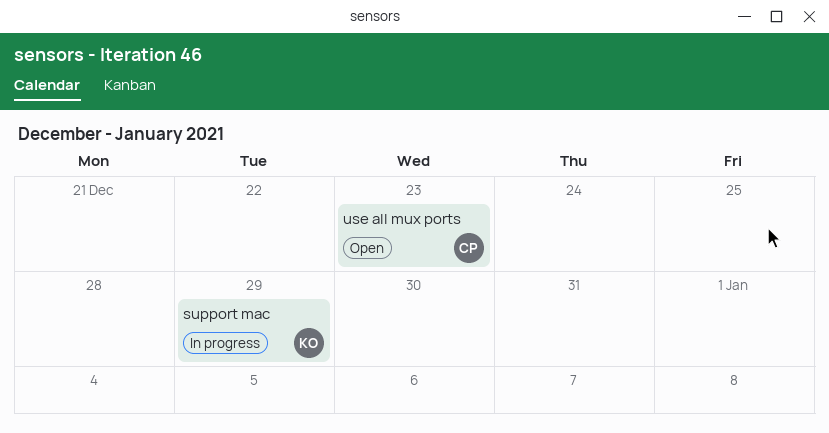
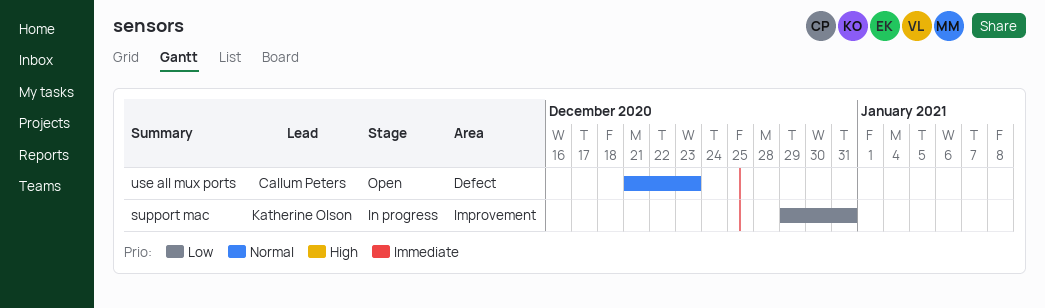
support mac, due: Dec 29 -> Dec 31

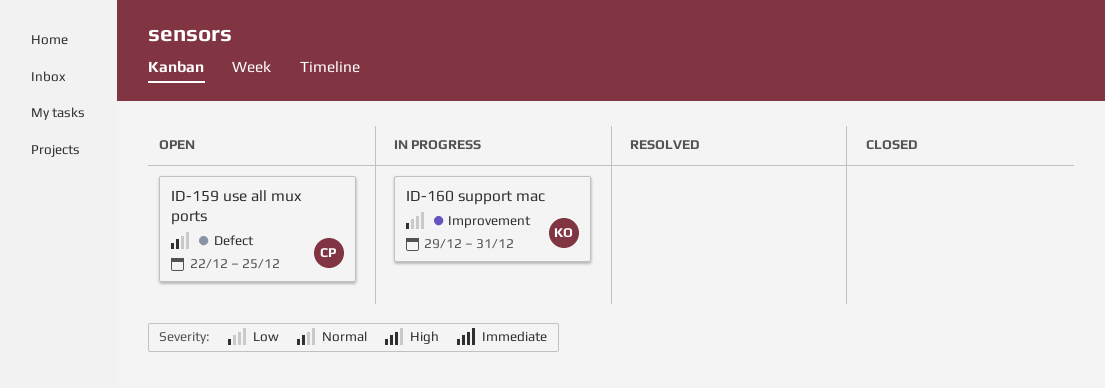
use all mux ports, start: Dec 21 -> Dec 22
use all mux ports, due: Dec 23 -> Dec 25

